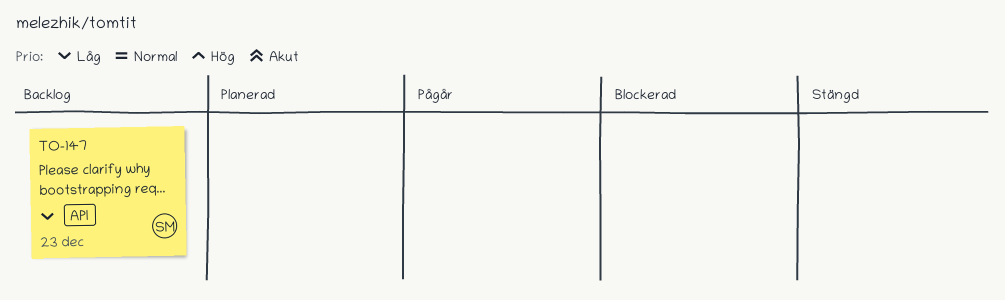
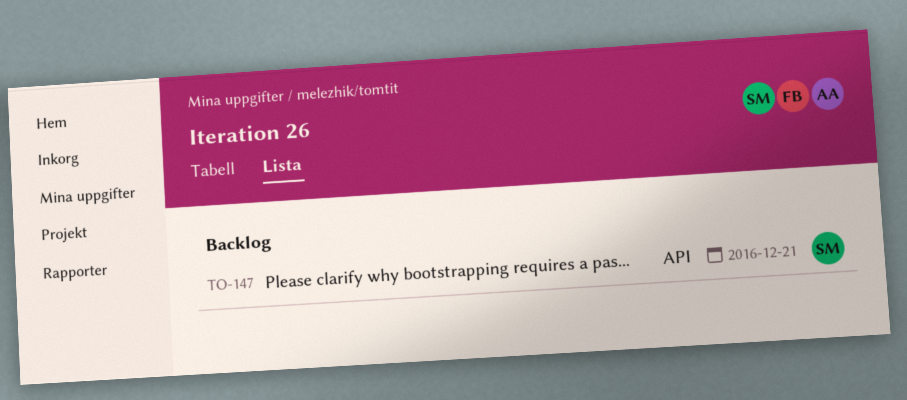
TO-147, due: Dec 23 -> Dec 21

